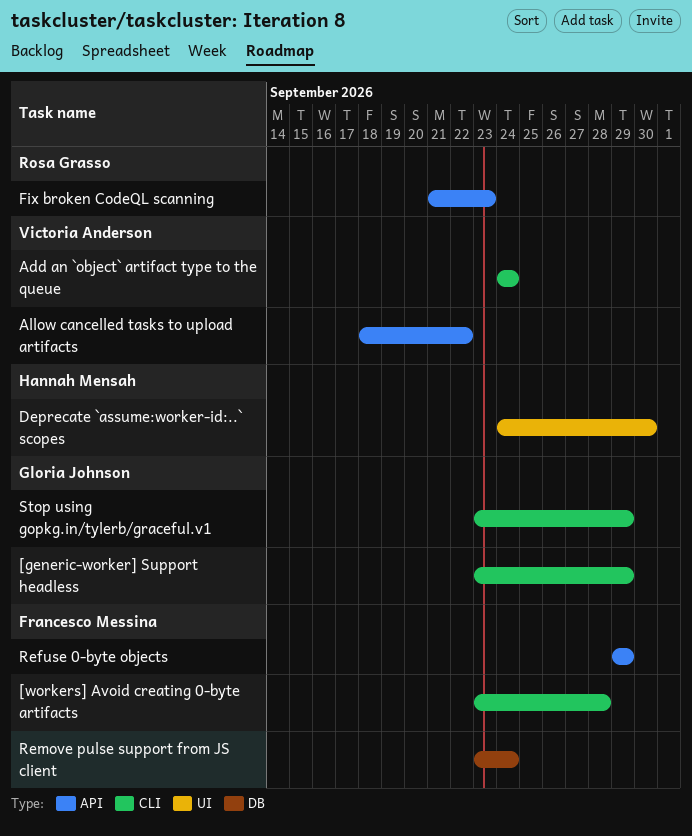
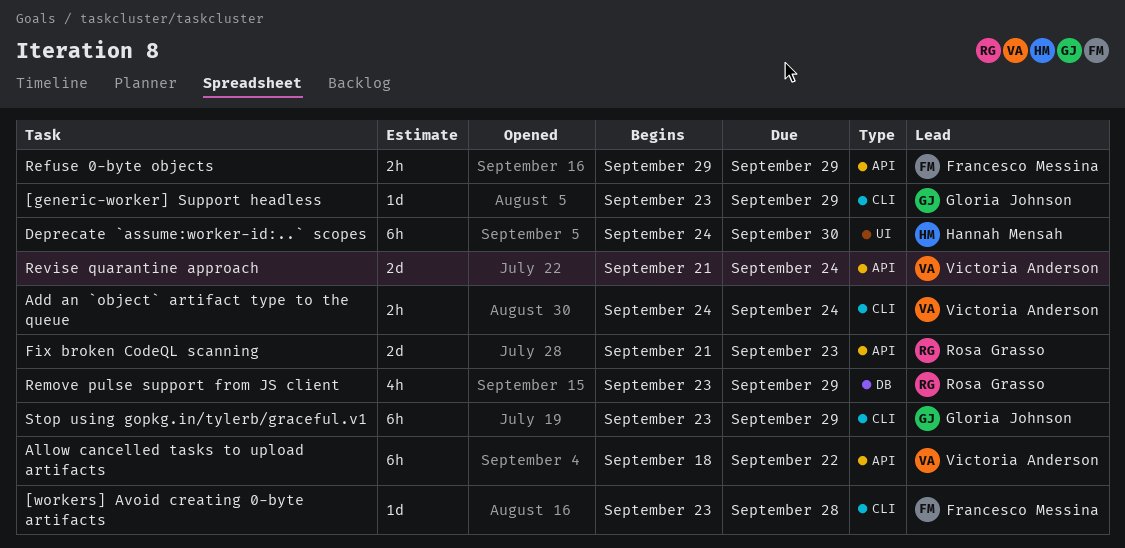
Remove pulse support from JS client, owner: Francesco Messina -> Rosa Grasso
Remove pulse support from JS client, due: Sep 24 -> Sep 29
Revise quarantine approach: none -> present

